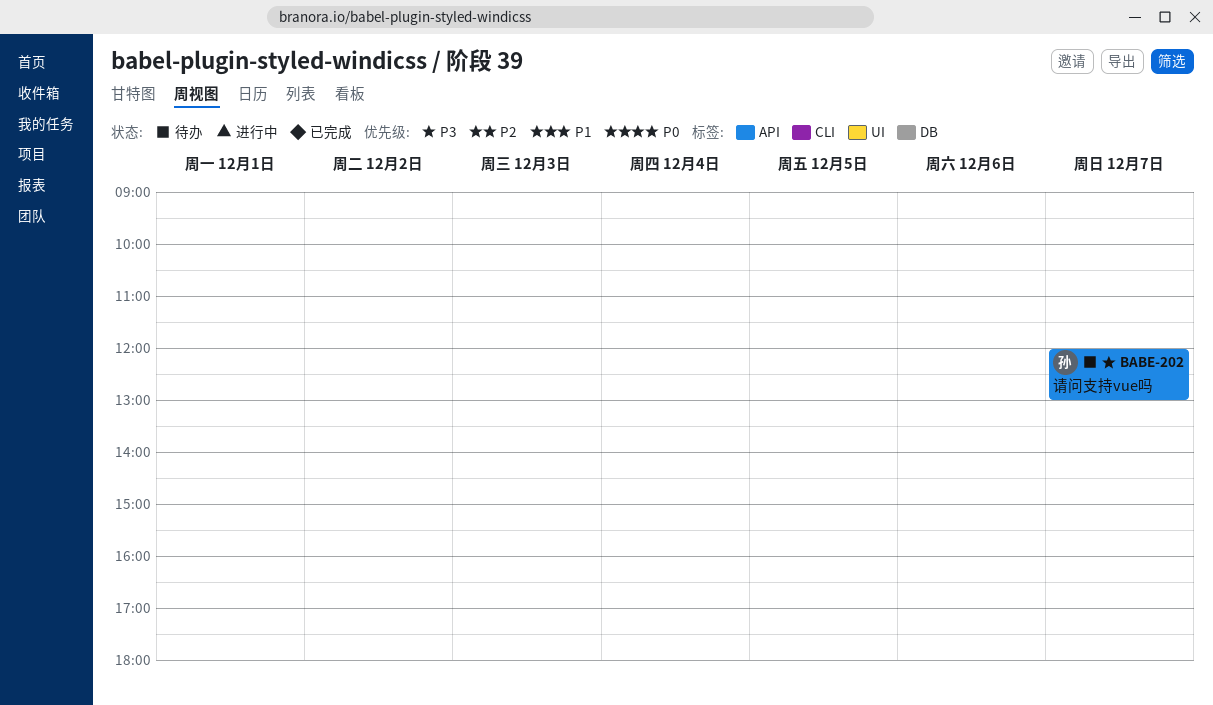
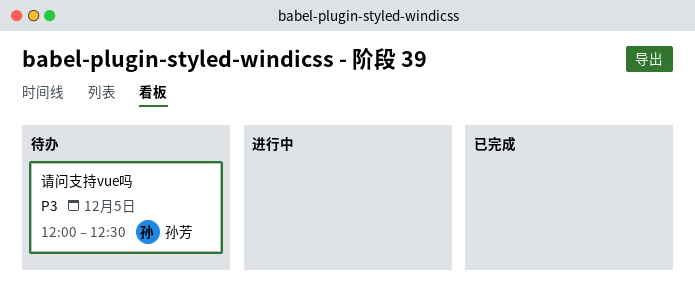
请问支持vue吗, day: Dec 7 -> Dec 5
请问支持vue吗, ends: 13:00 -> 12:30

